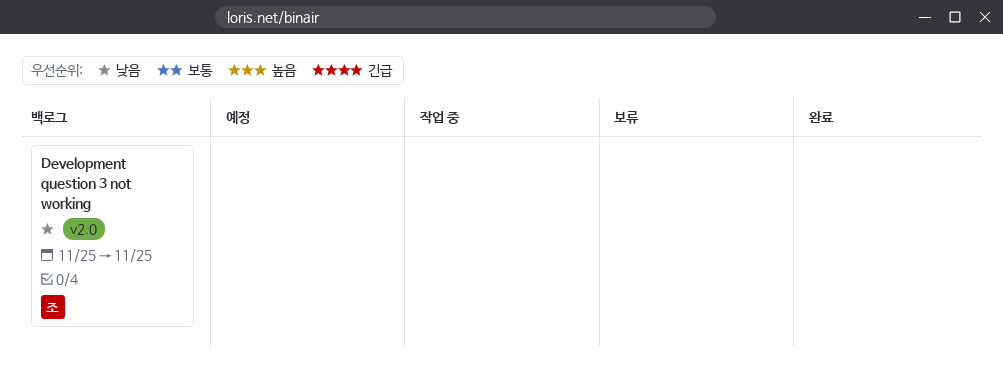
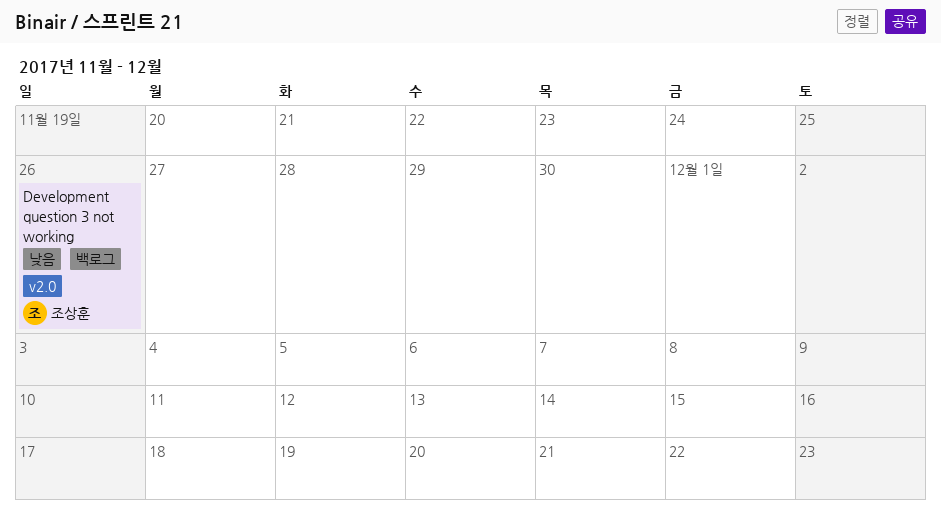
Development question 3 not working, due: Nov 25 -> Nov 26

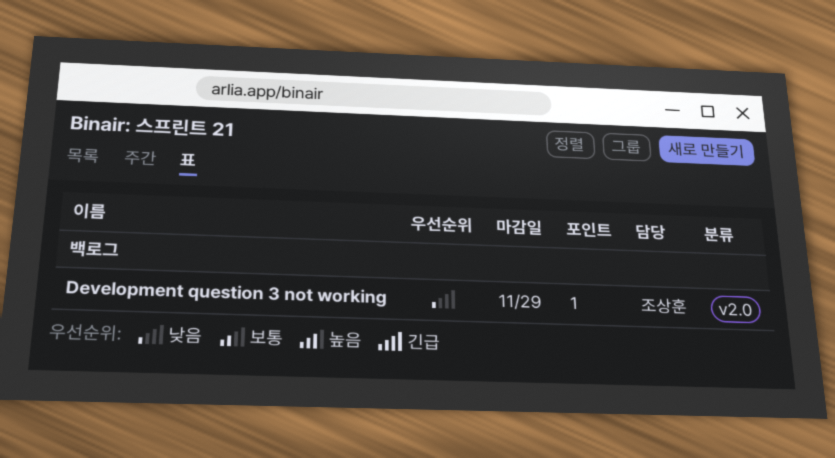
Development question 3 not working, due: Nov 26 -> Nov 29

